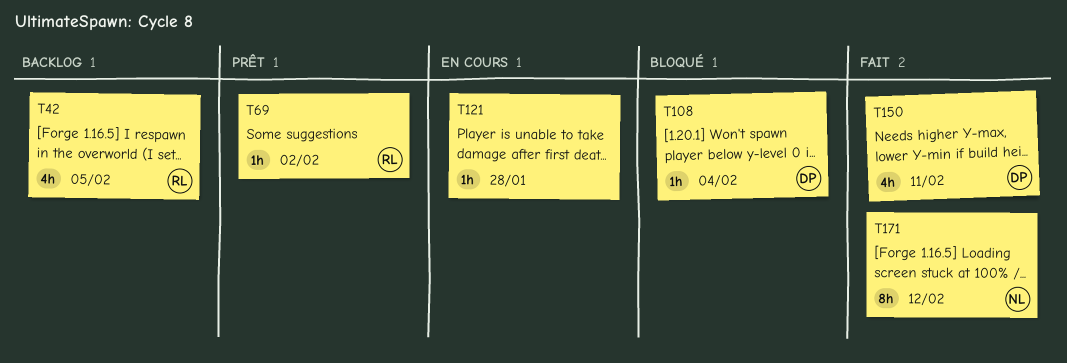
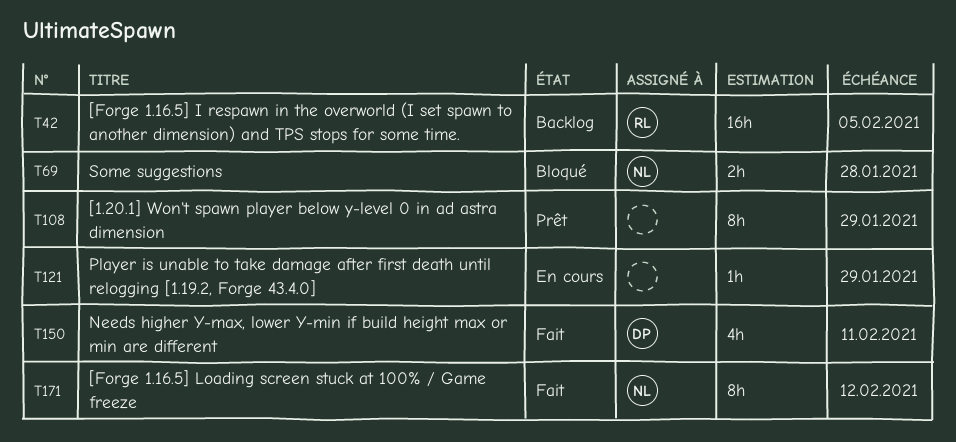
T42, estimate: 4h -> 16h
T69, status: Prêt -> Bloqué
T69, owner: RL -> NL
T69, estimate: 1h -> 2h
T69, due: Feb 2 -> Jan 28
T108, status: Bloqué -> Prêt
T108, owner: DP -> none
T108, estimate: 1h -> 8h
T108, due: Feb 4 -> Jan 29
T121, due: Jan 28 -> Jan 29

